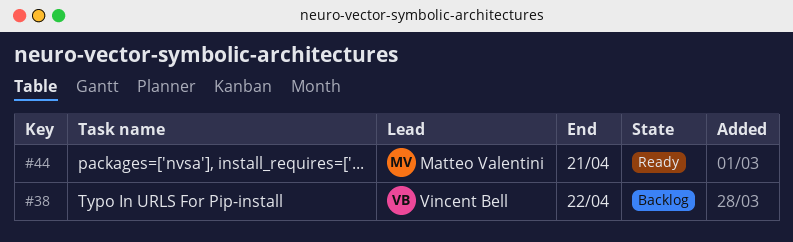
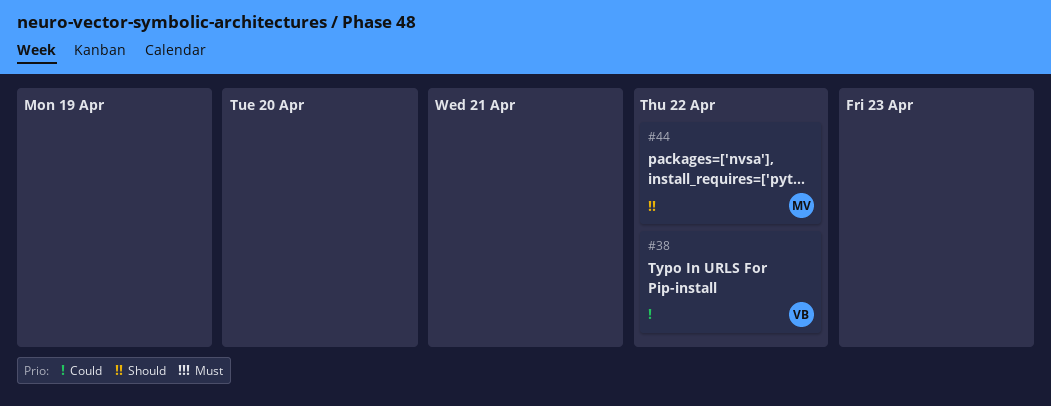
#44, due: Apr 21 -> Apr 22

